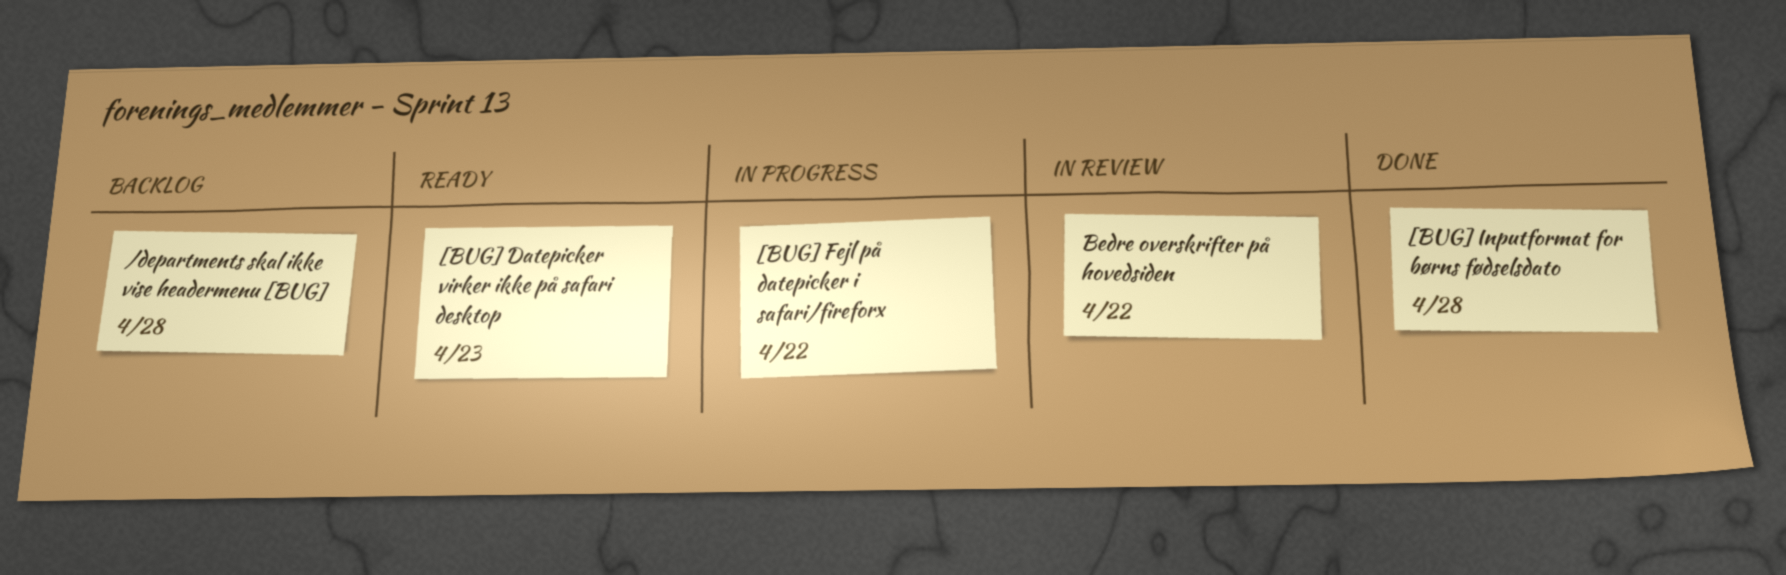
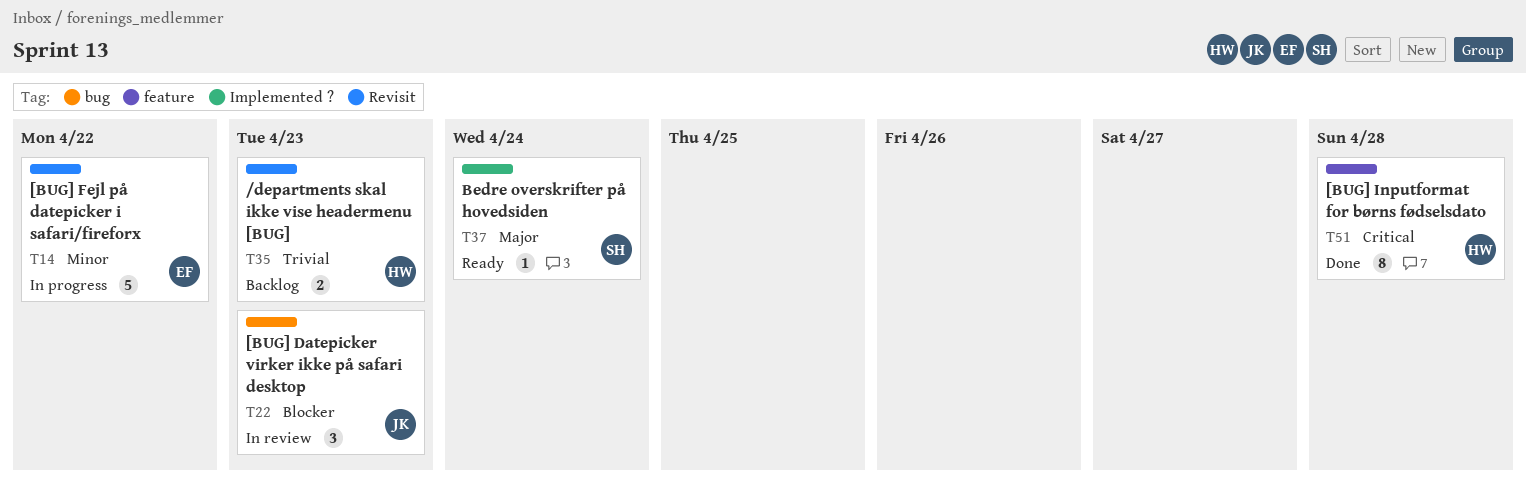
/departments skal ikke vise headermenu [BUG], due: Apr 28 -> Apr 23
[BUG] Datepicker virker ikke på safari desktop, status: Ready -> In review
Bedre overskrifter på hovedsiden, status: In review -> Ready
Bedre overskrifter på hovedsiden, due: Apr 22 -> Apr 24

